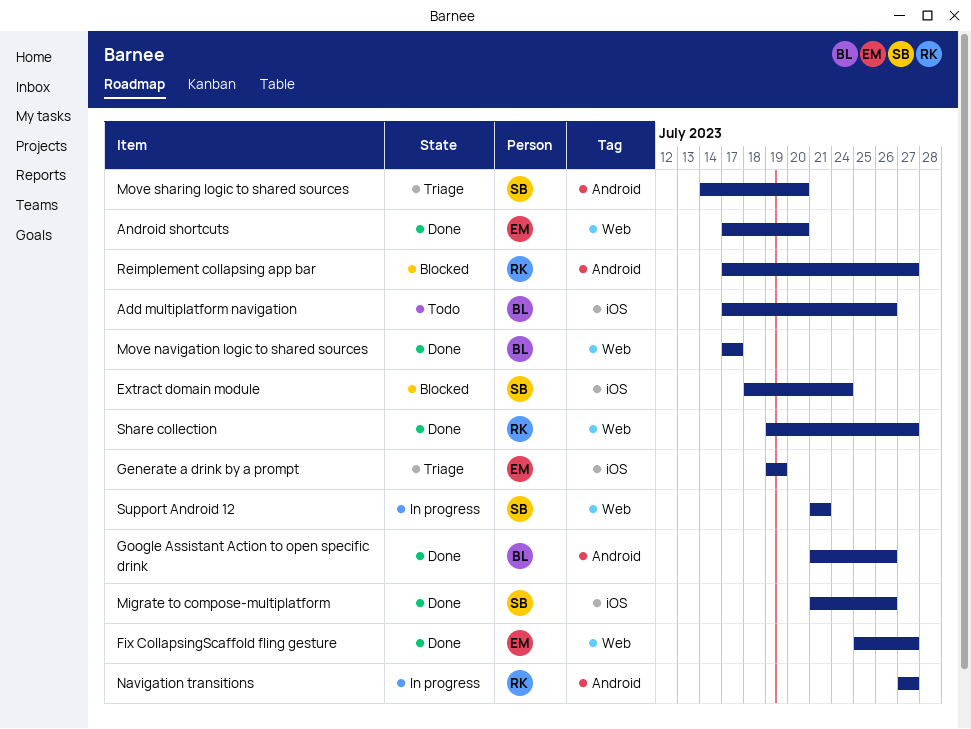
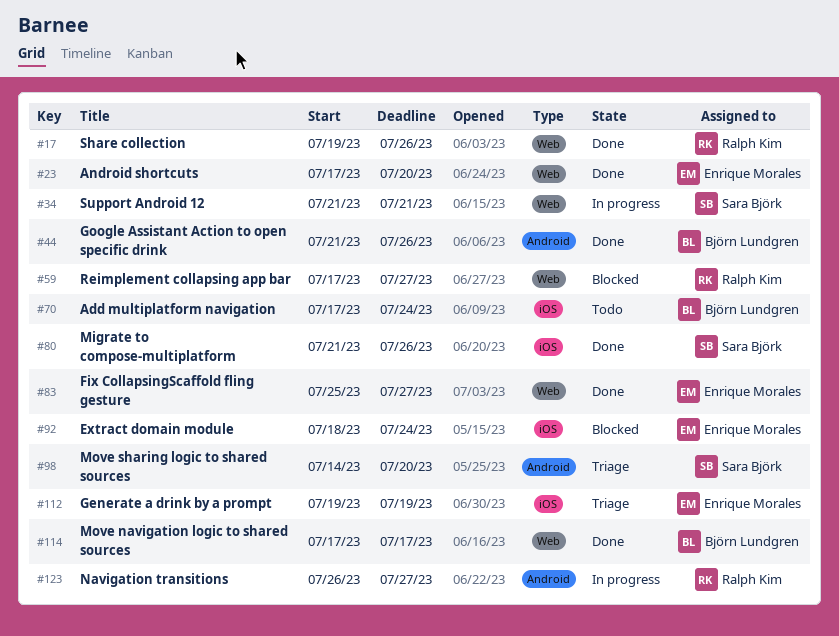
Add multiplatform navigation, due: Jul 26 -> Jul 24
Extract domain module, owner: Sara Björk -> Enrique Morales
Navigation transitions, start: Jul 27 -> Jul 26
Reimplement collapsing app bar, label: Android -> Web
Share collection, due: Jul 27 -> Jul 26

